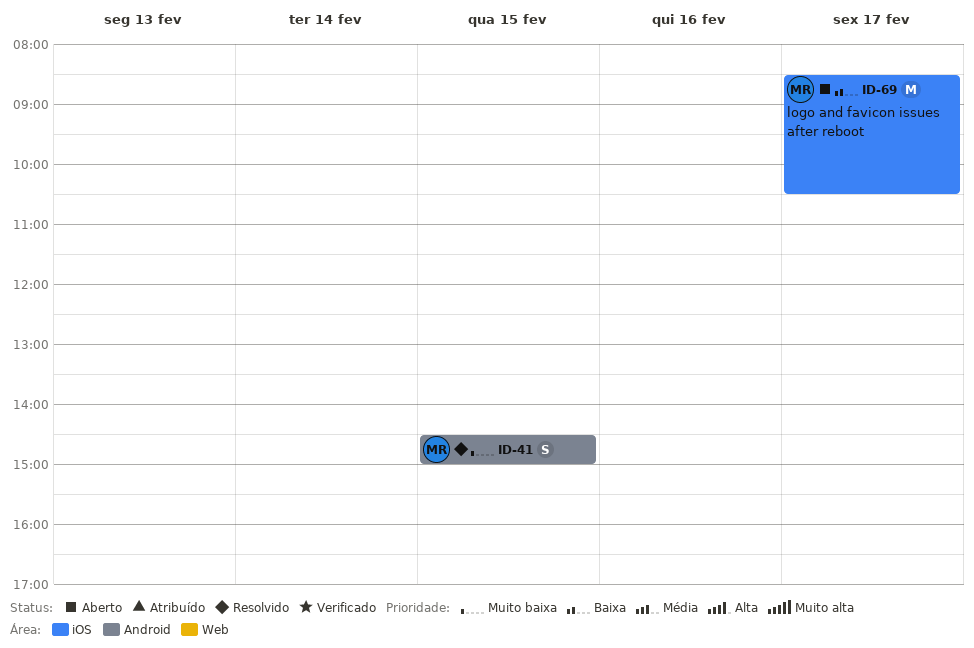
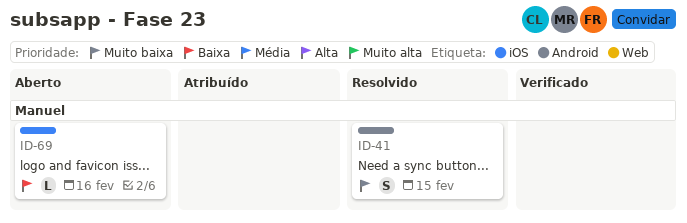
ID-69, estimate: M -> L
ID-69, day: Feb 17 -> Feb 16

